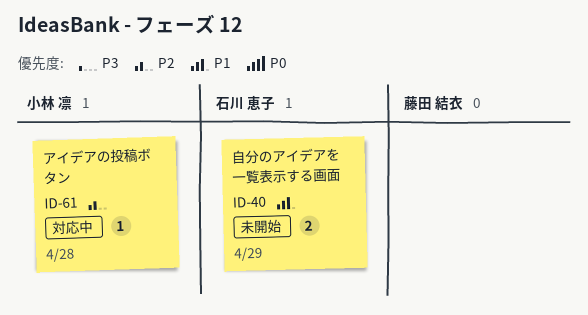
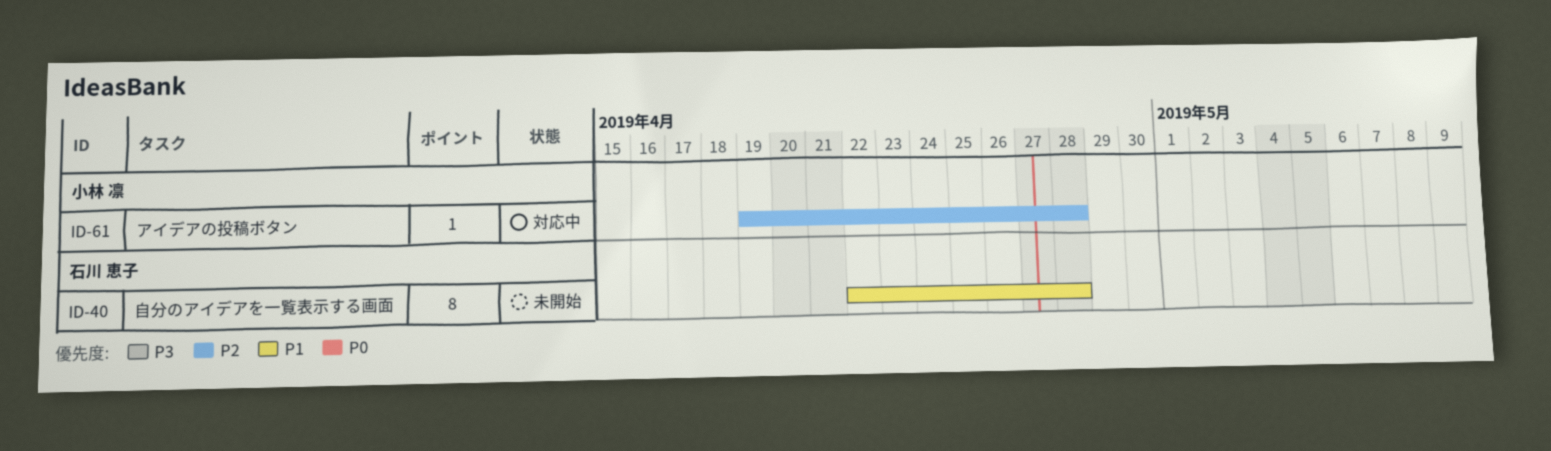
ID-40, estimate: 2 -> 8
ID-40, due: Apr 29 -> Apr 28

